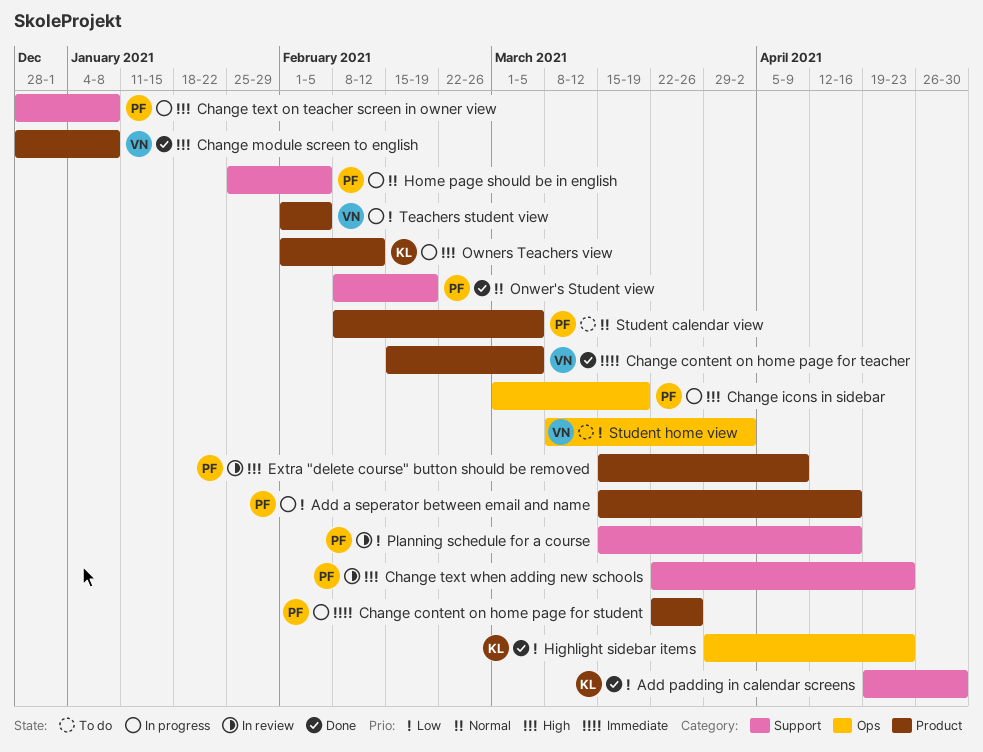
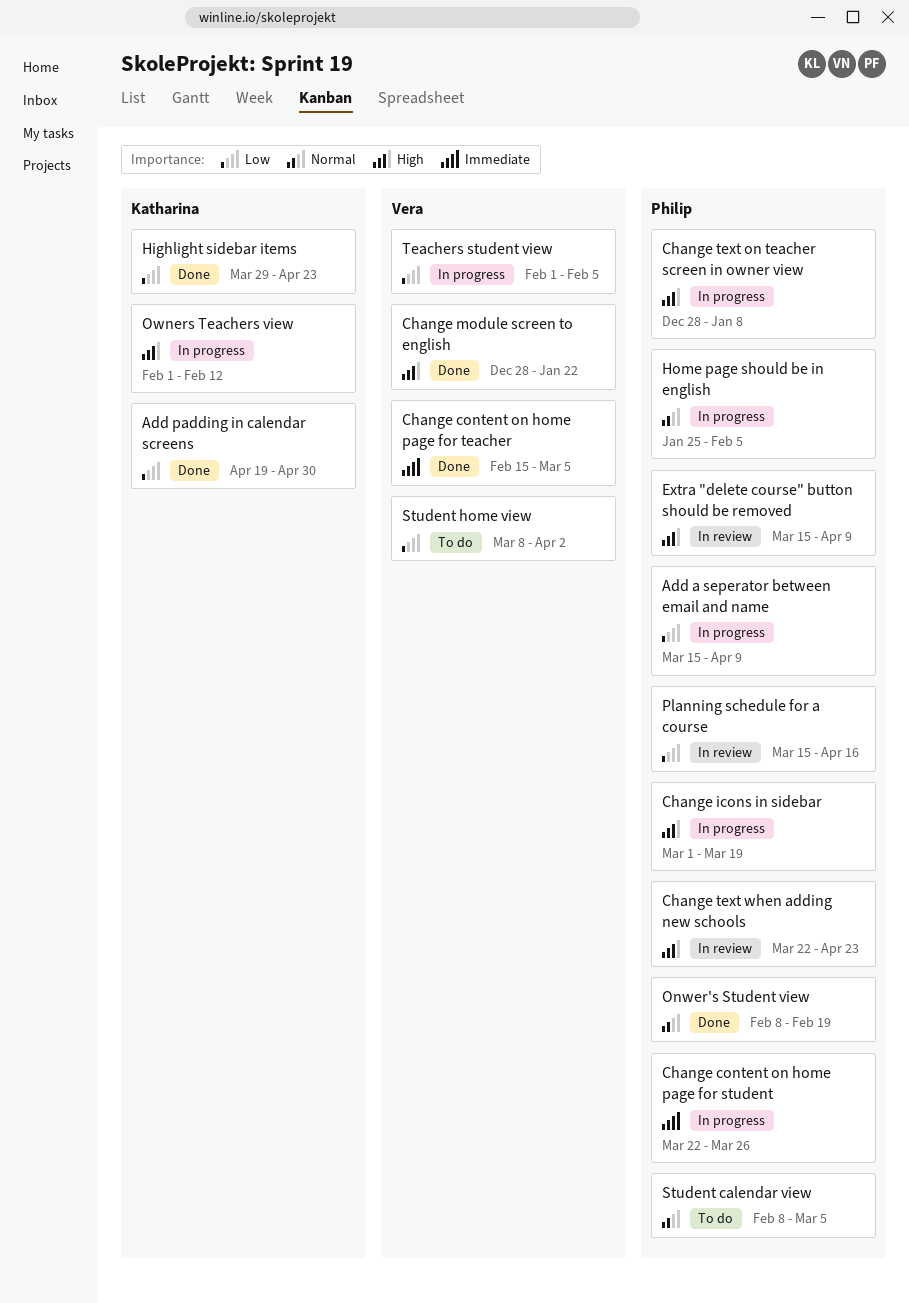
Add a seperator between email and name, due: Apr 16 -> Apr 9
Change module screen to english, due: Jan 8 -> Jan 22

